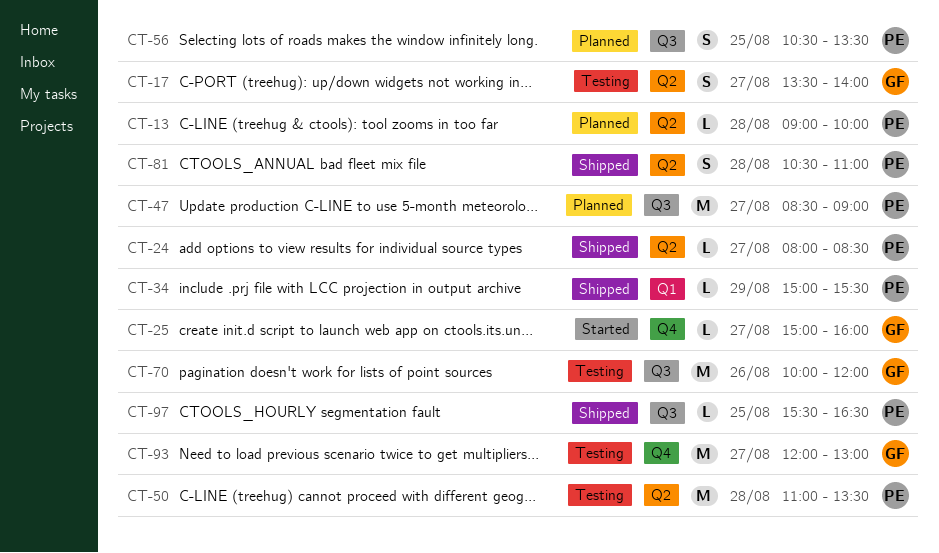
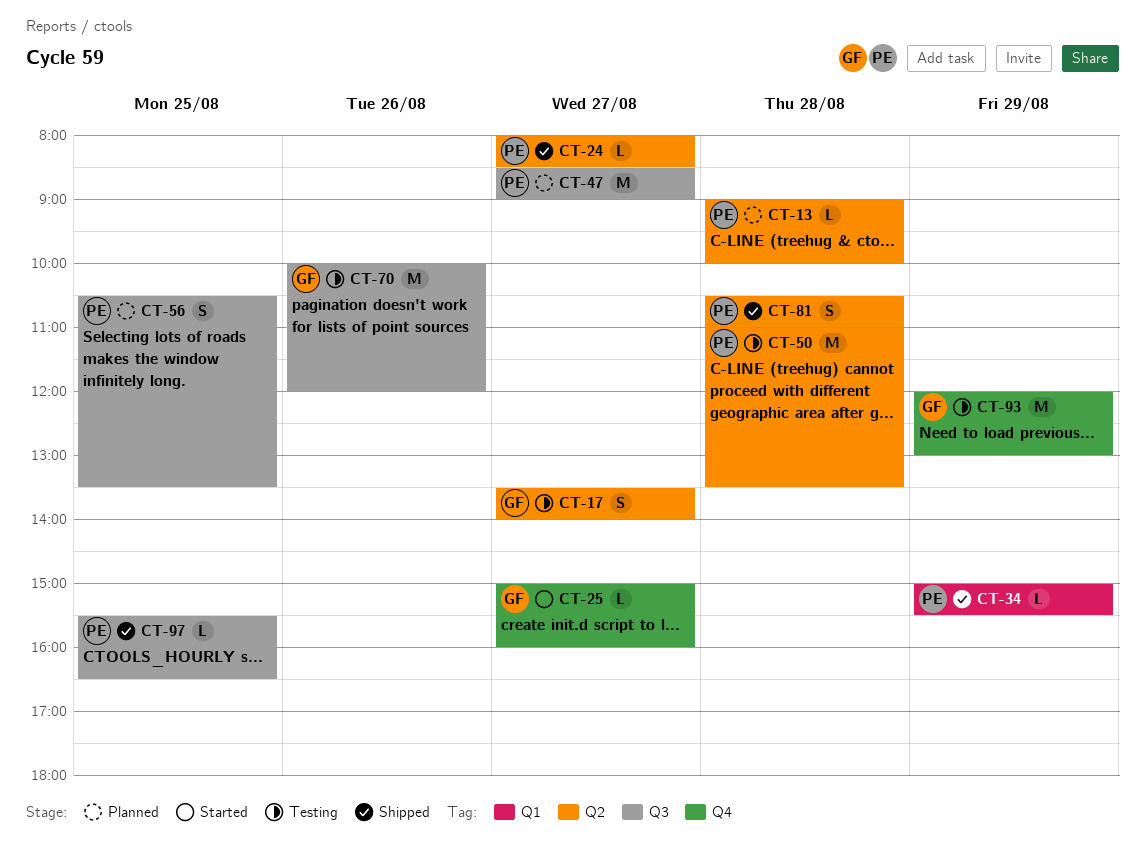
CT-93, day: Aug 27 -> Aug 29

